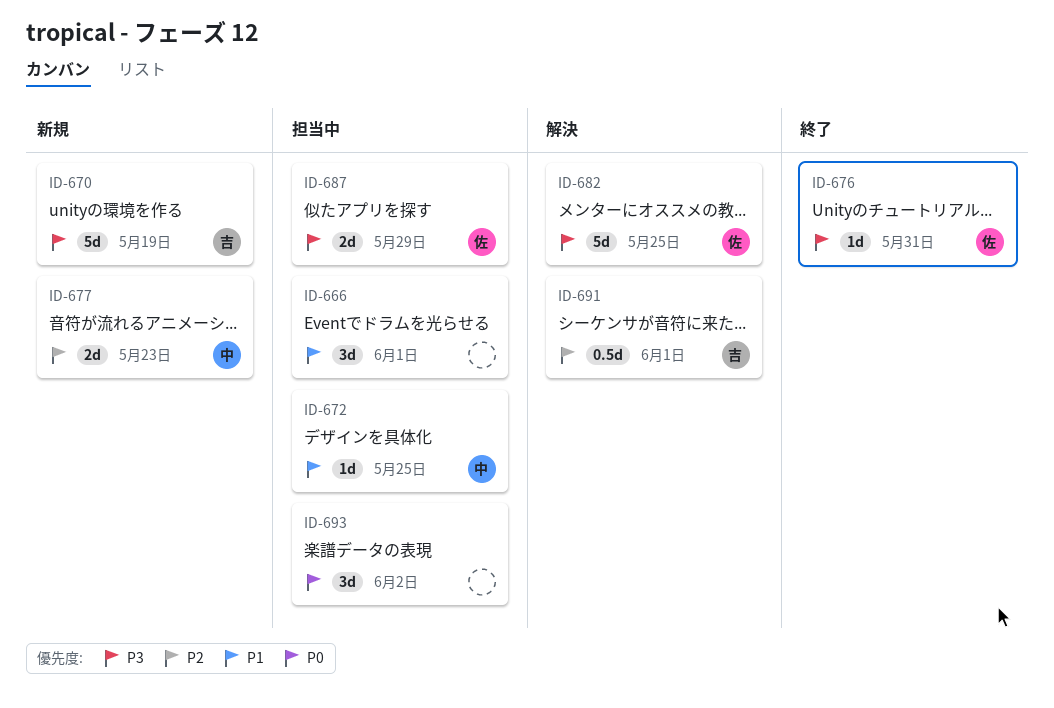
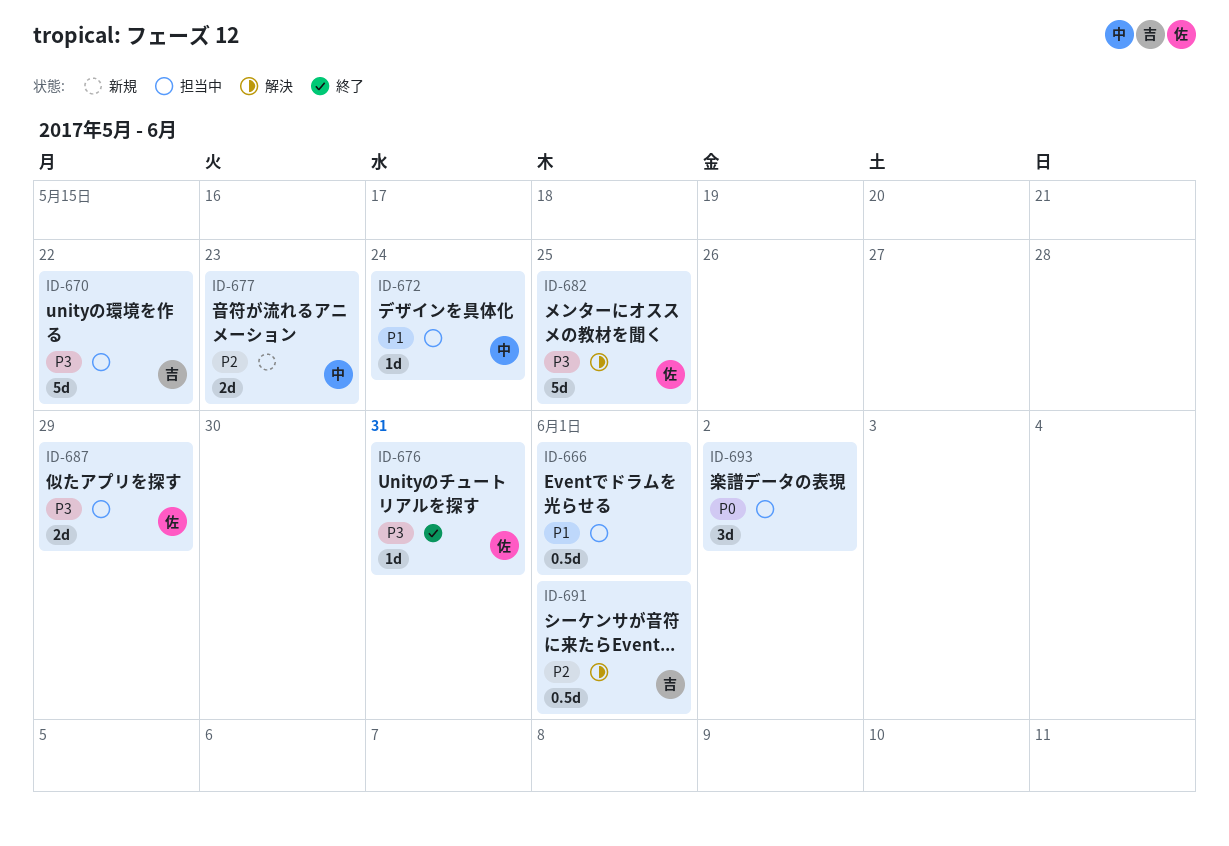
ID-666, estimate: 3d -> 0.5d
ID-670, status: 新規 -> 担当中
ID-670, due: May 19 -> May 22
ID-672, due: May 25 -> May 24

